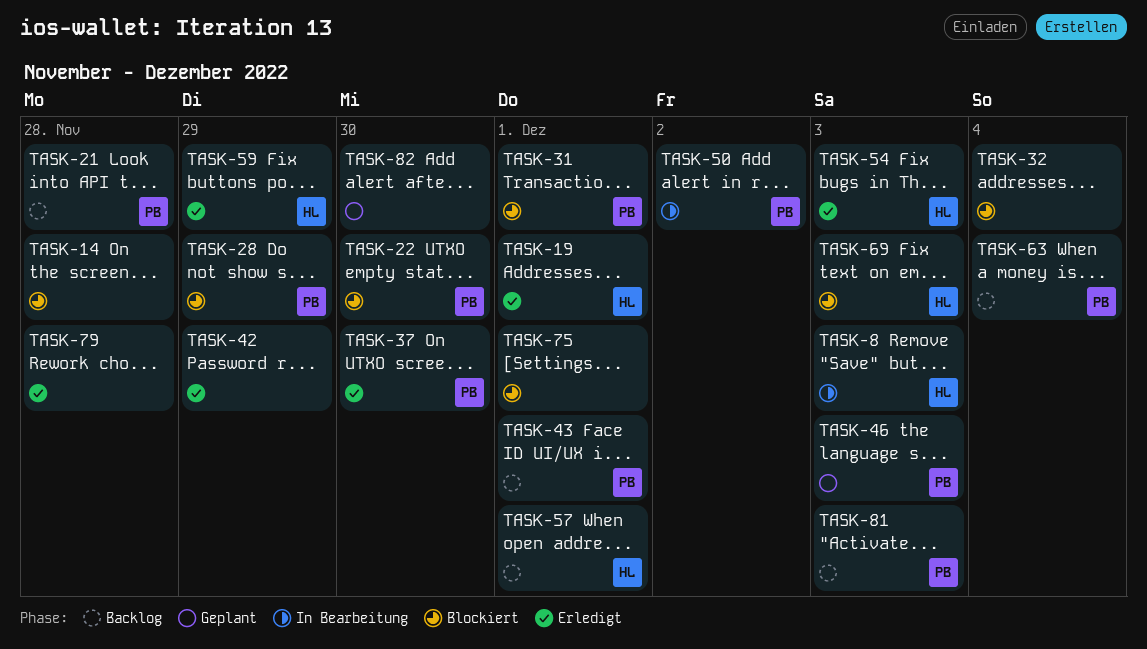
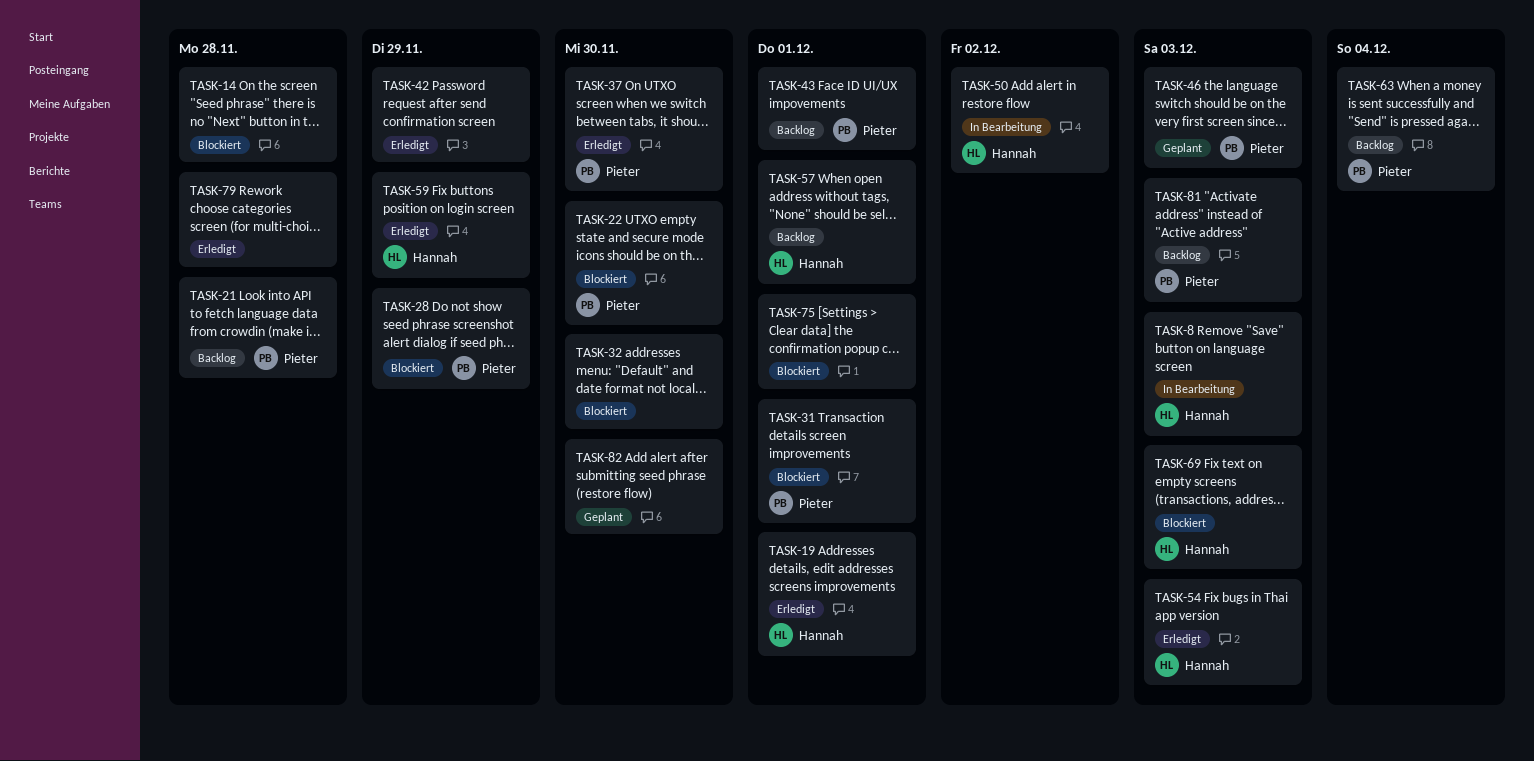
TASK-32, due: Dec 4 -> Nov 30
TASK-50, owner: Pieter -> Hannah

